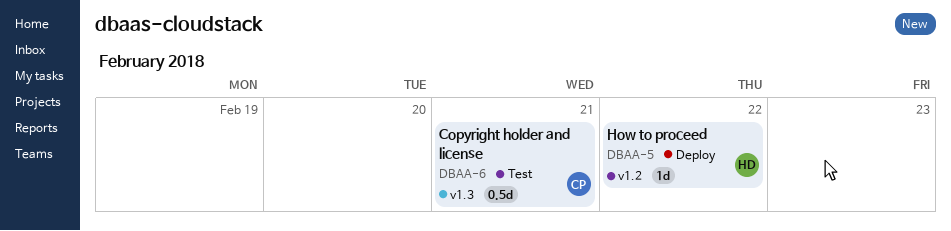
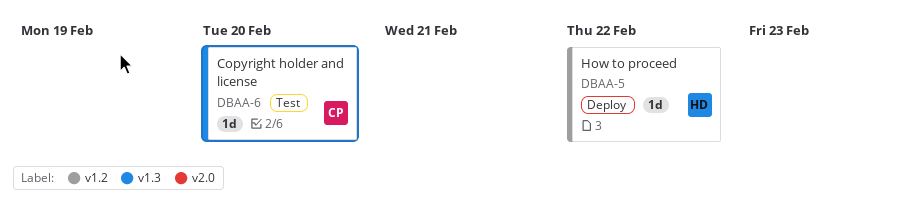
DBAA-6, estimate: 0.5d -> 1d
DBAA-6, due: Feb 21 -> Feb 20

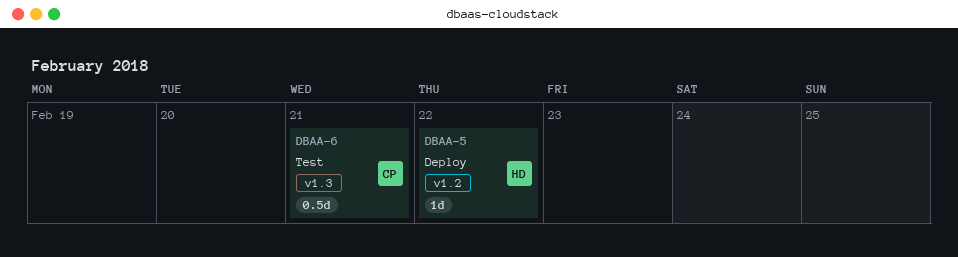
DBAA-6, estimate: 1d -> 0.5d
DBAA-6, due: Feb 20 -> Feb 21

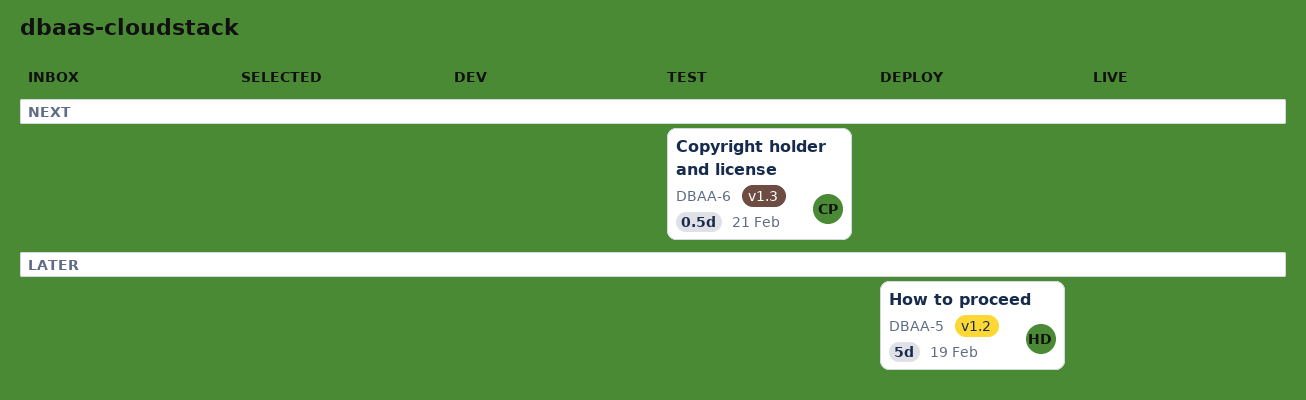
DBAA-5, estimate: 1d -> 5d
DBAA-5, due: Feb 22 -> Feb 19

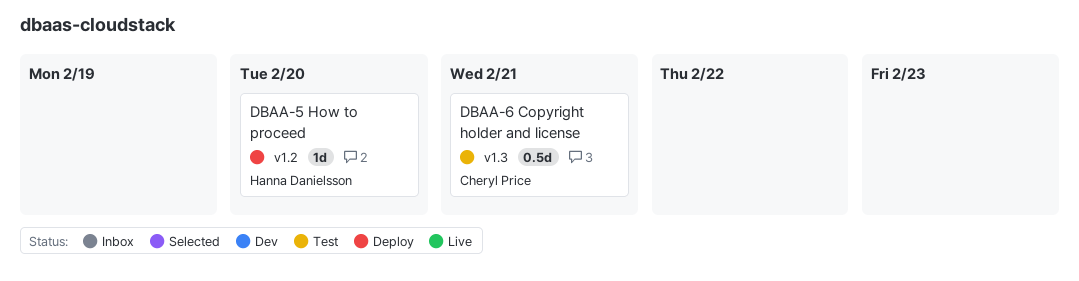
DBAA-5, estimate: 5d -> 1d
DBAA-5, due: Feb 19 -> Feb 20

